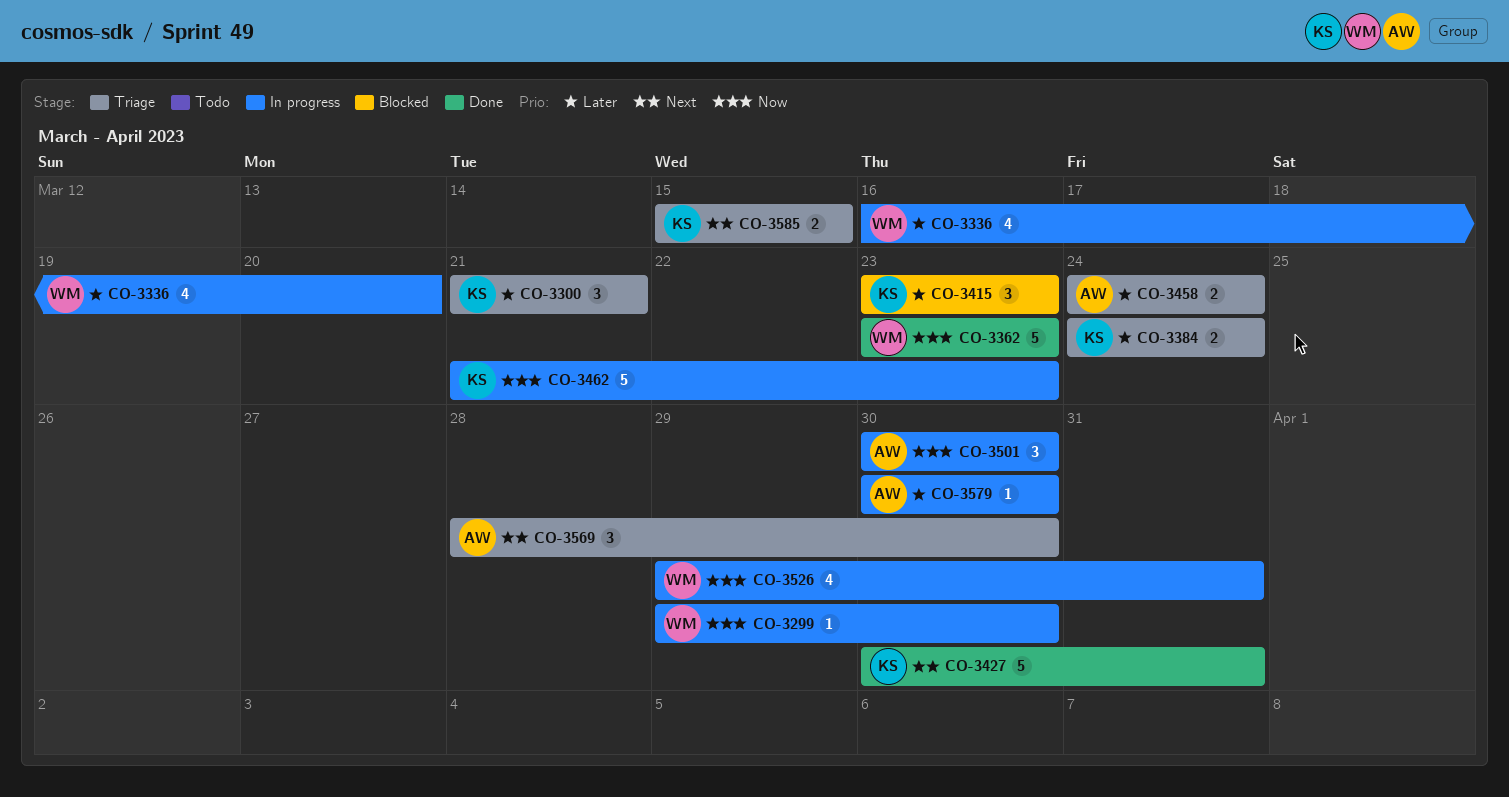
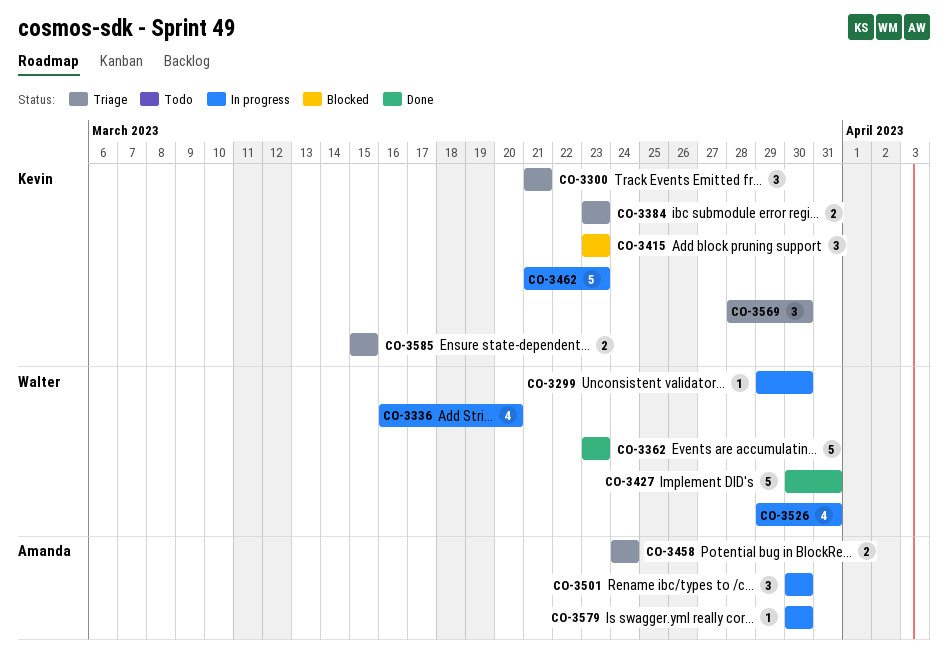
CO-3384, start: Mar 24 -> Mar 23
CO-3384, due: Mar 24 -> Mar 23
CO-3427, owner: Kevin -> Walter
CO-3569, owner: Amanda -> Kevin

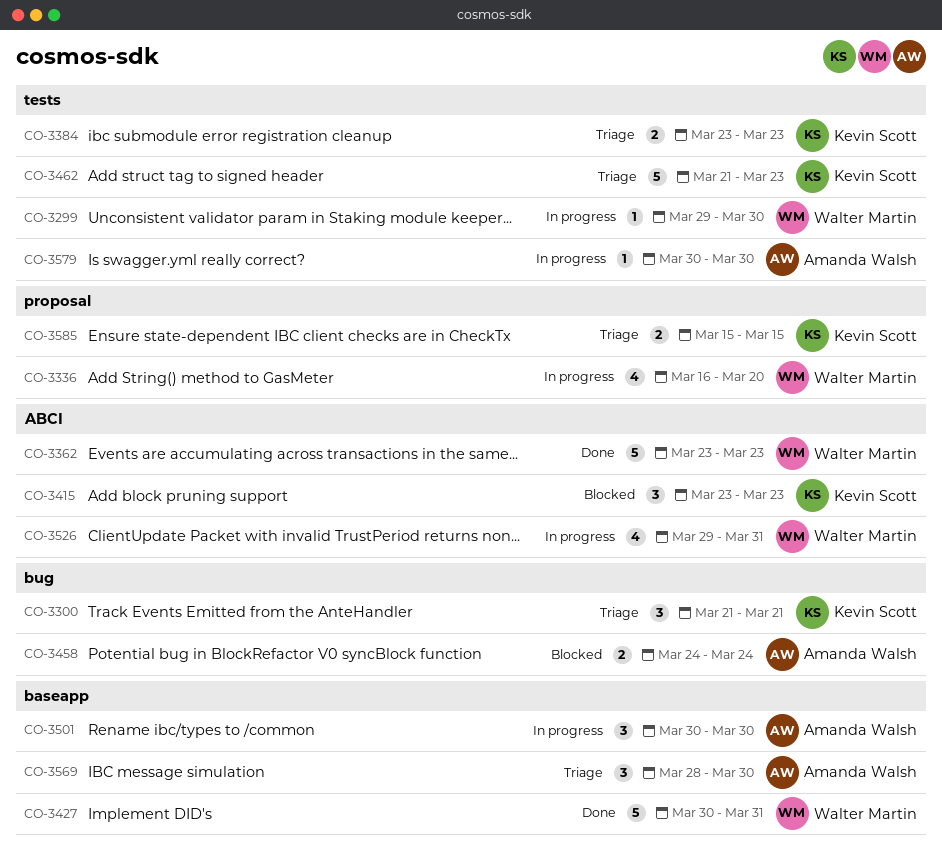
CO-3458, status: Triage -> Blocked
CO-3462, status: In progress -> Triage
CO-3569, owner: Kevin Scott -> Amanda Walsh

